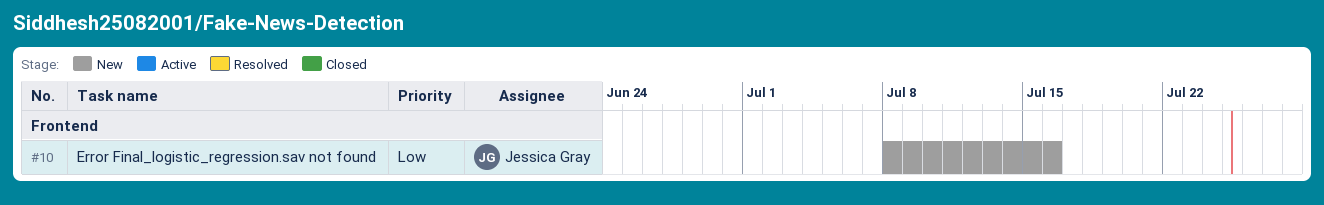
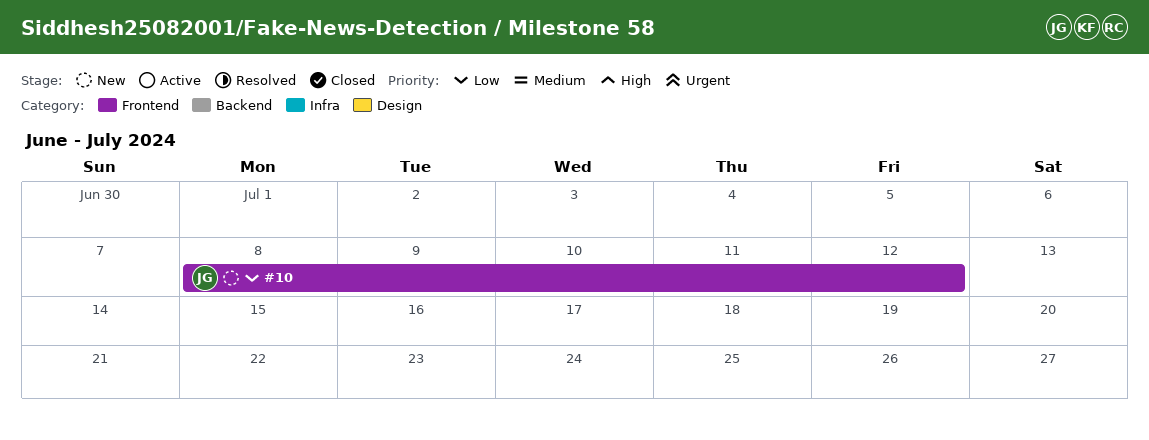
#10, due: Jul 16 -> Jul 12

